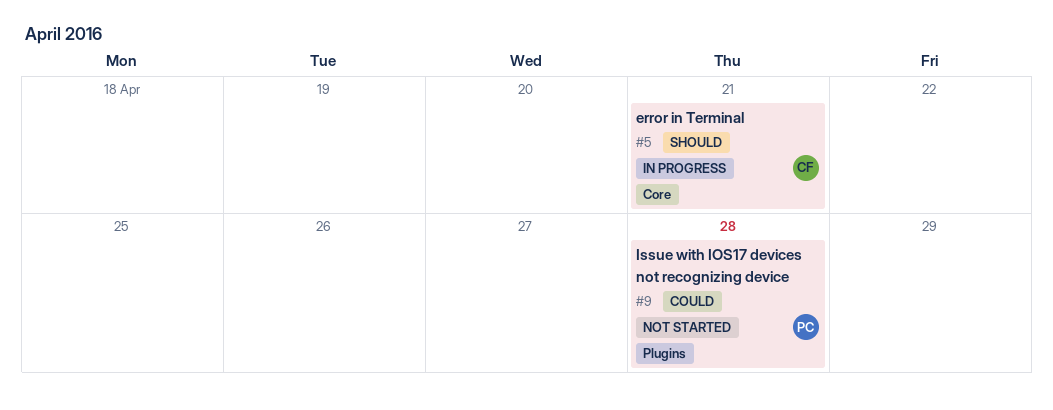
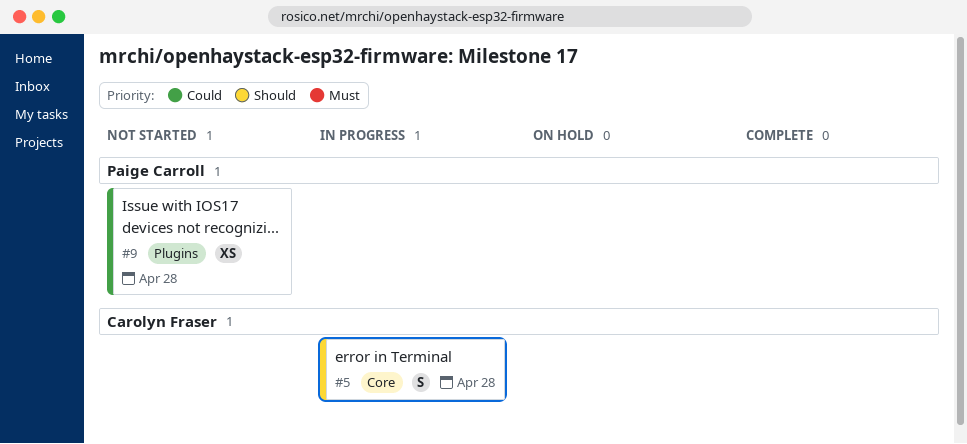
#5, due: Apr 21 -> Apr 28

